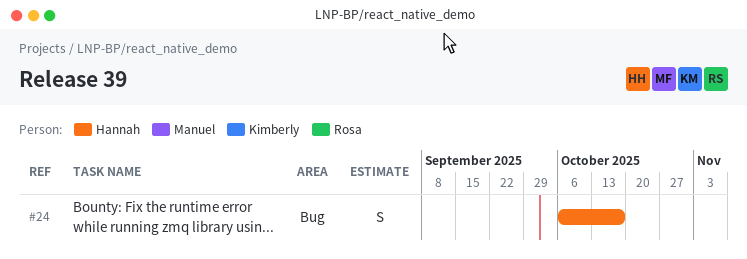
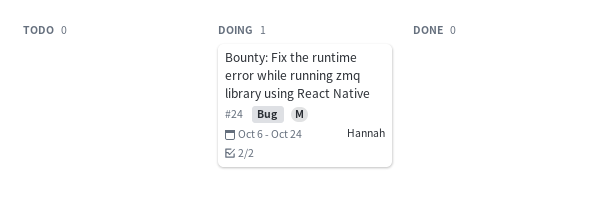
#24, estimate: S -> M
#24, due: Oct 17 -> Oct 24

